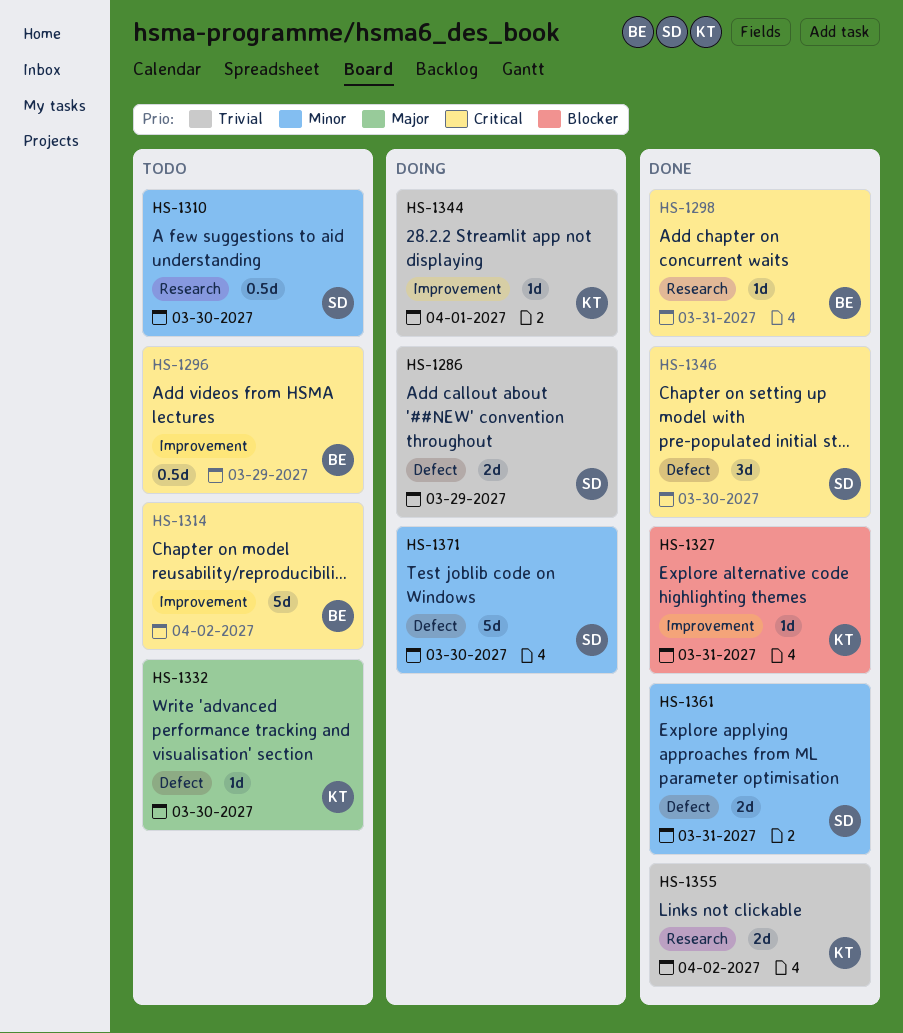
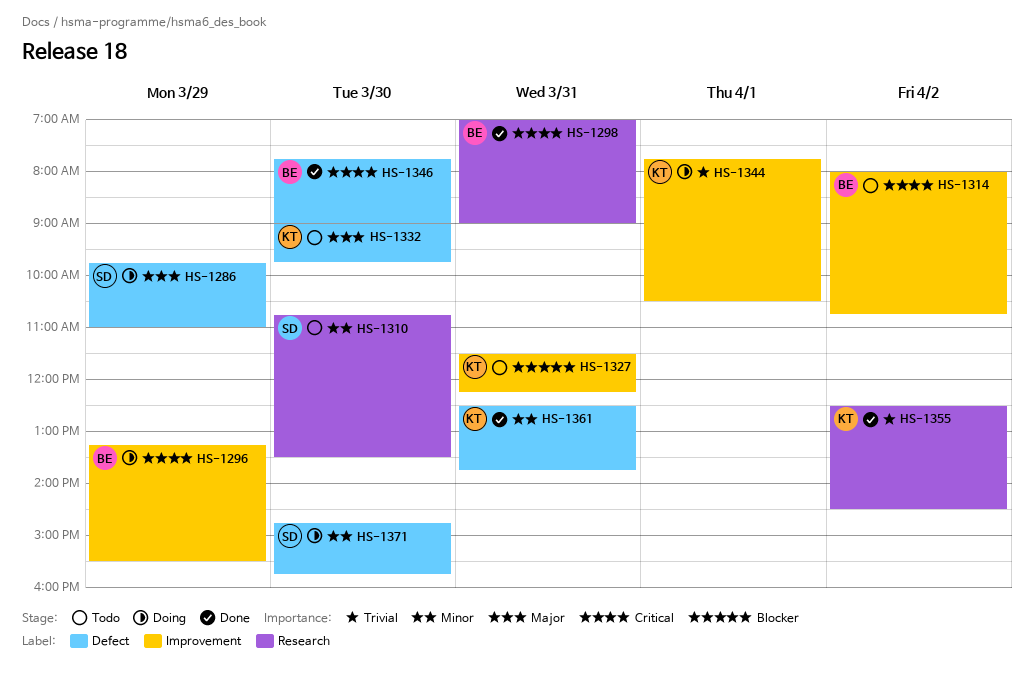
HS-1286, priority: Trivial -> Major
HS-1296, status: Todo -> Doing
HS-1327, status: Done -> Todo
HS-1346, owner: SD -> BE
HS-1361, owner: SD -> KT

